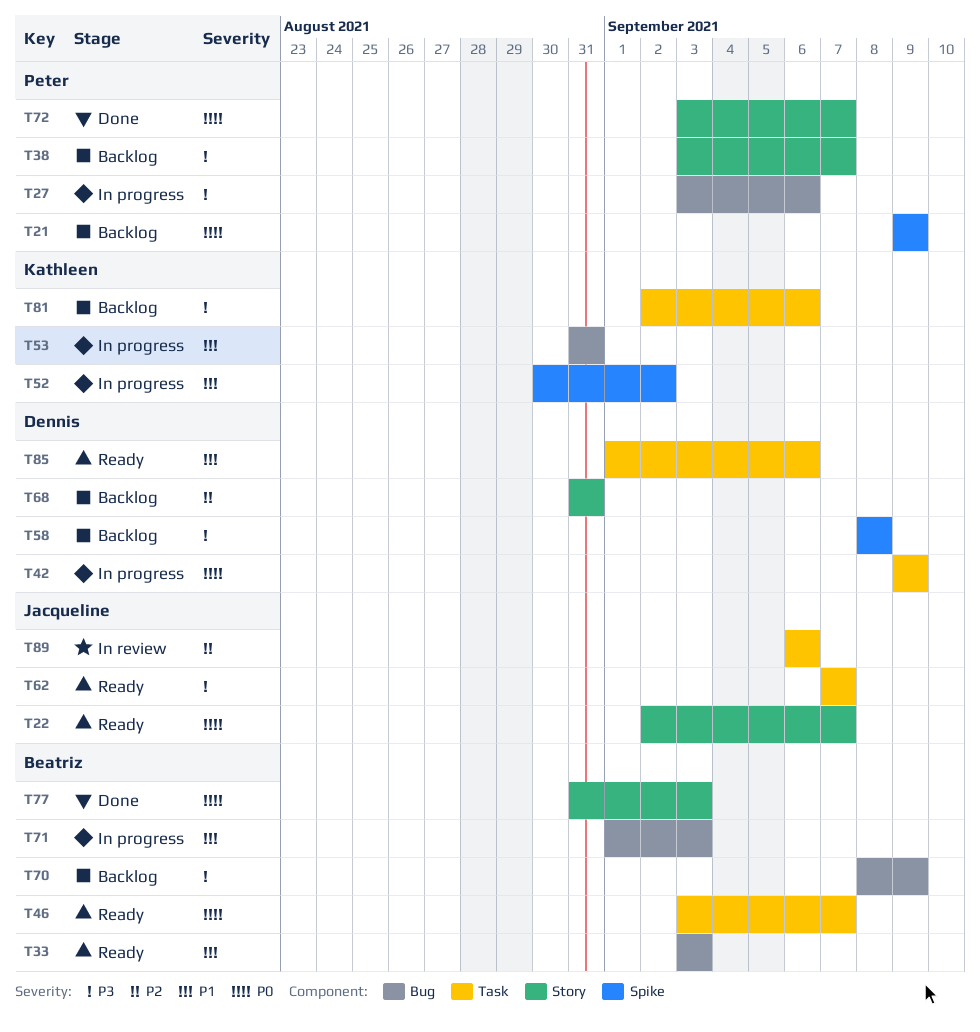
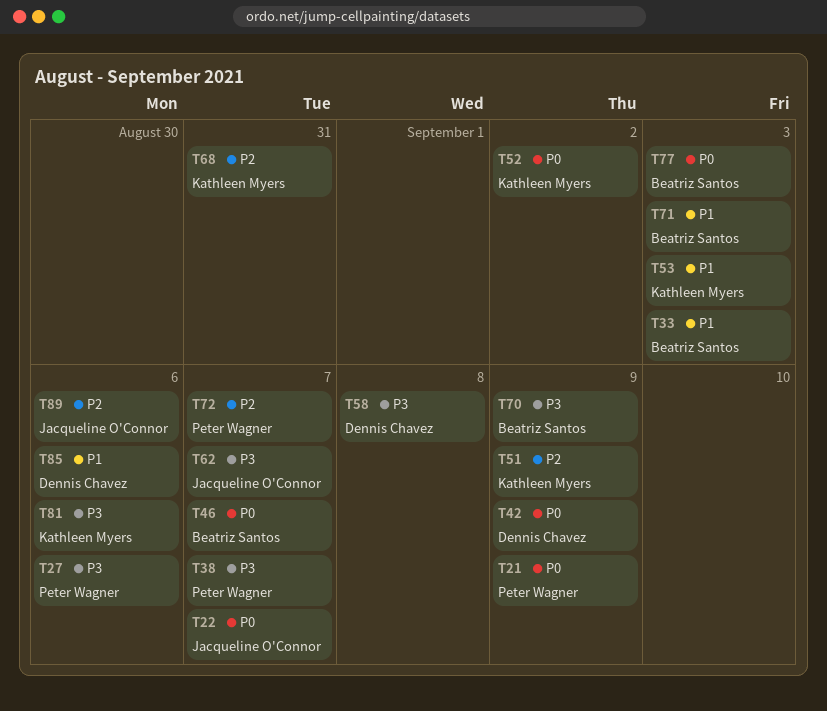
T51: none -> present
T52, priority: P1 -> P0
T53, due: Aug 31 -> Sep 3
T68, owner: Dennis Chavez -> Kathleen Myers
T72, priority: P0 -> P2

